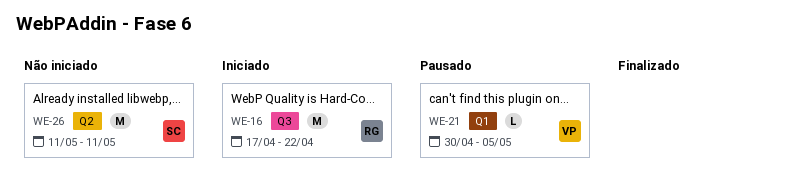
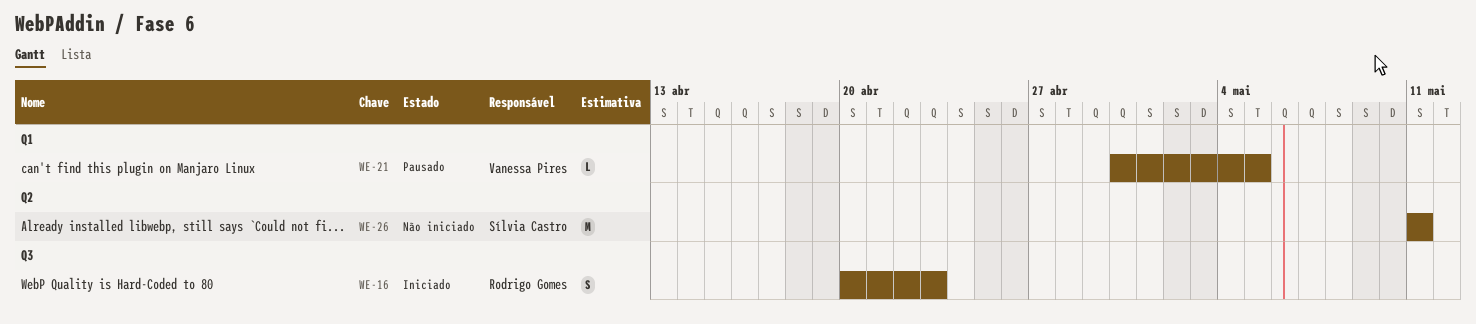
WE-16, estimate: M -> S
WE-16, start: Apr 17 -> Apr 20
WE-16, due: Apr 22 -> Apr 23

